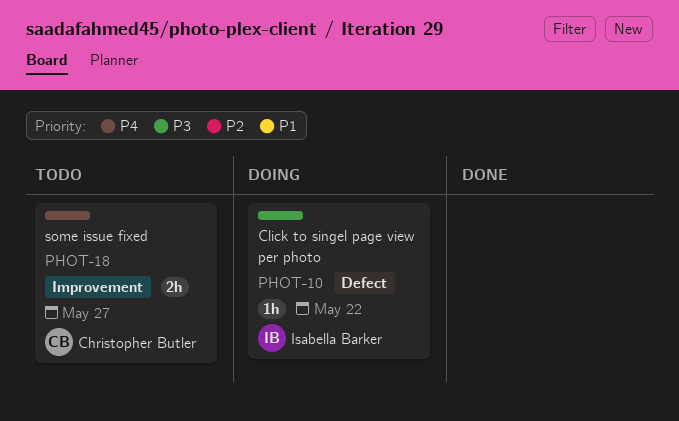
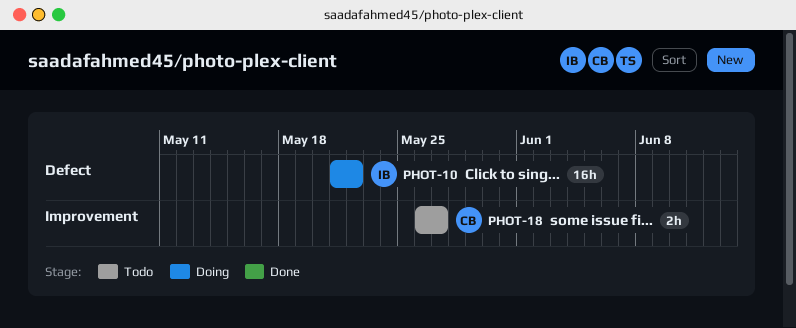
PHOT-10, estimate: 1h -> 16h

